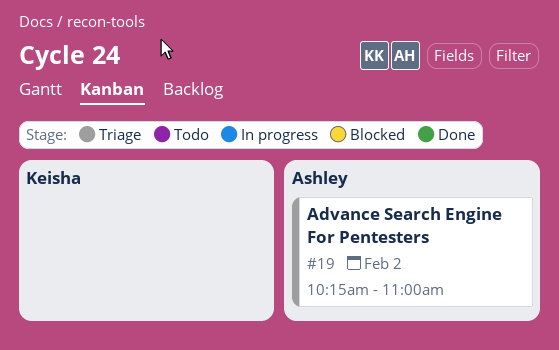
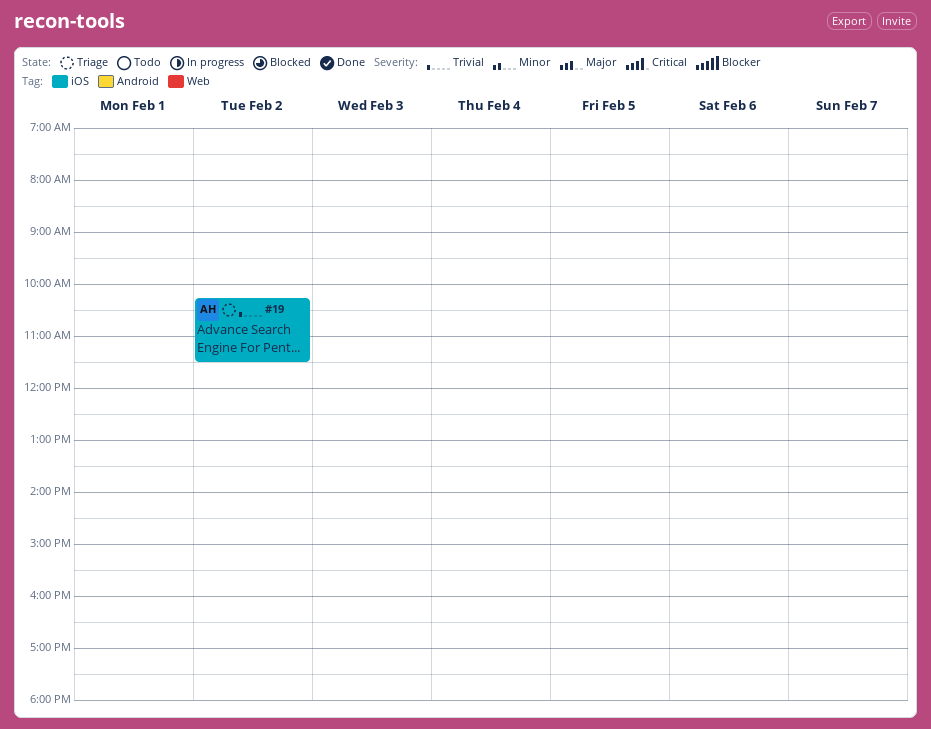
#19, ends: 11:00 -> 11:30

